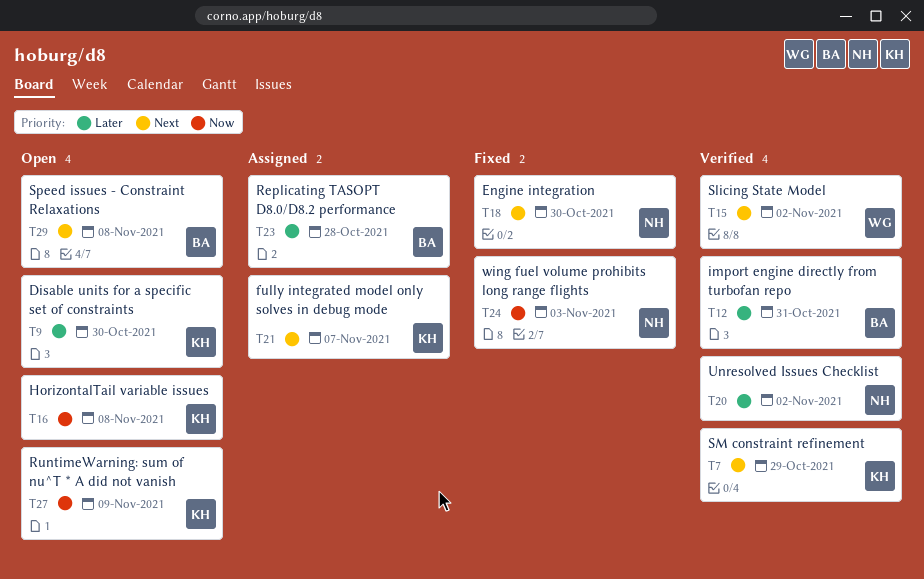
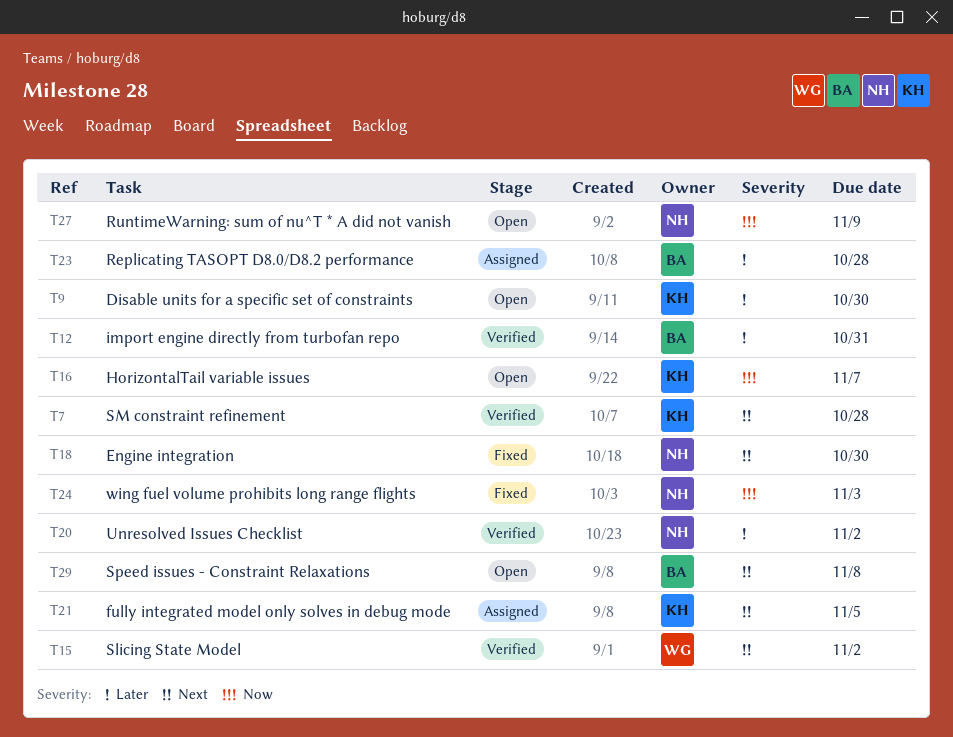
T7, due: Oct 29 -> Oct 28
T16, due: Nov 8 -> Nov 7
T21, due: Nov 7 -> Nov 5
T27, owner: KH -> NH

